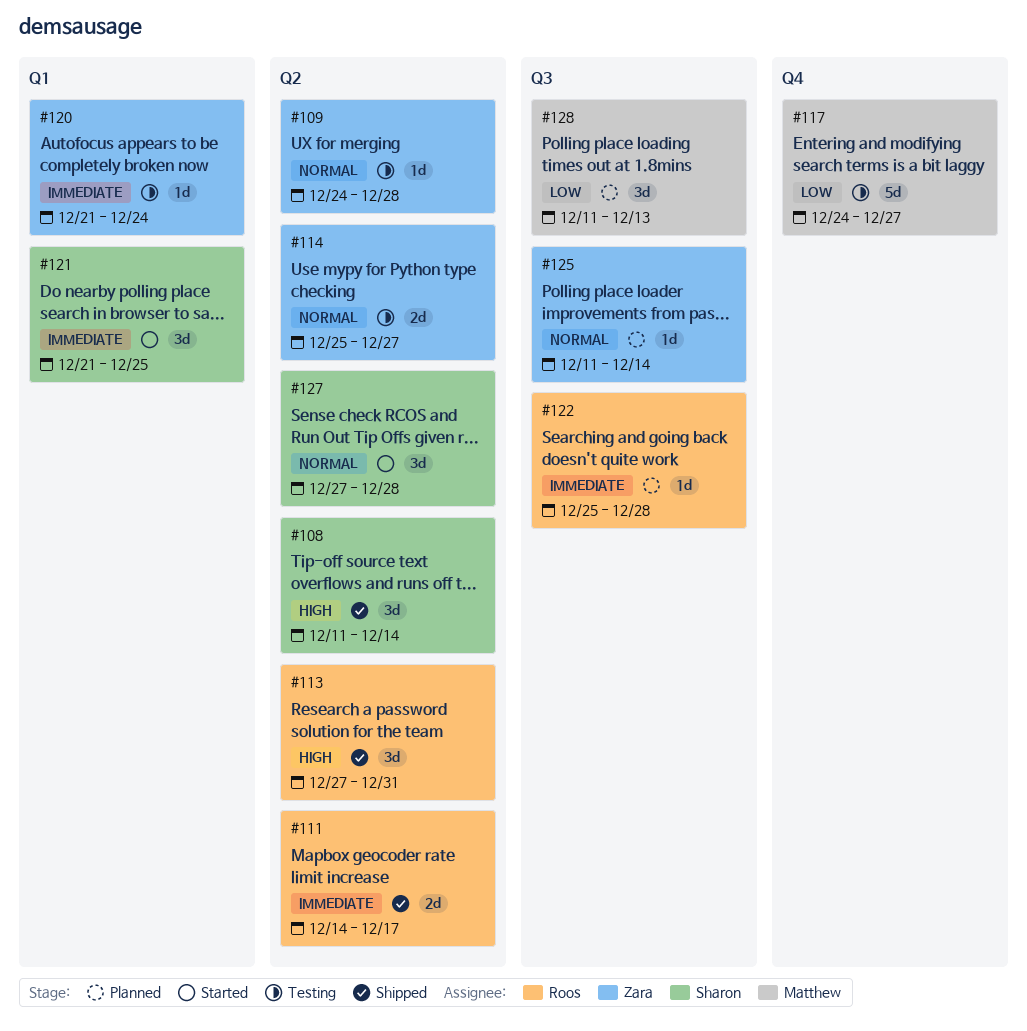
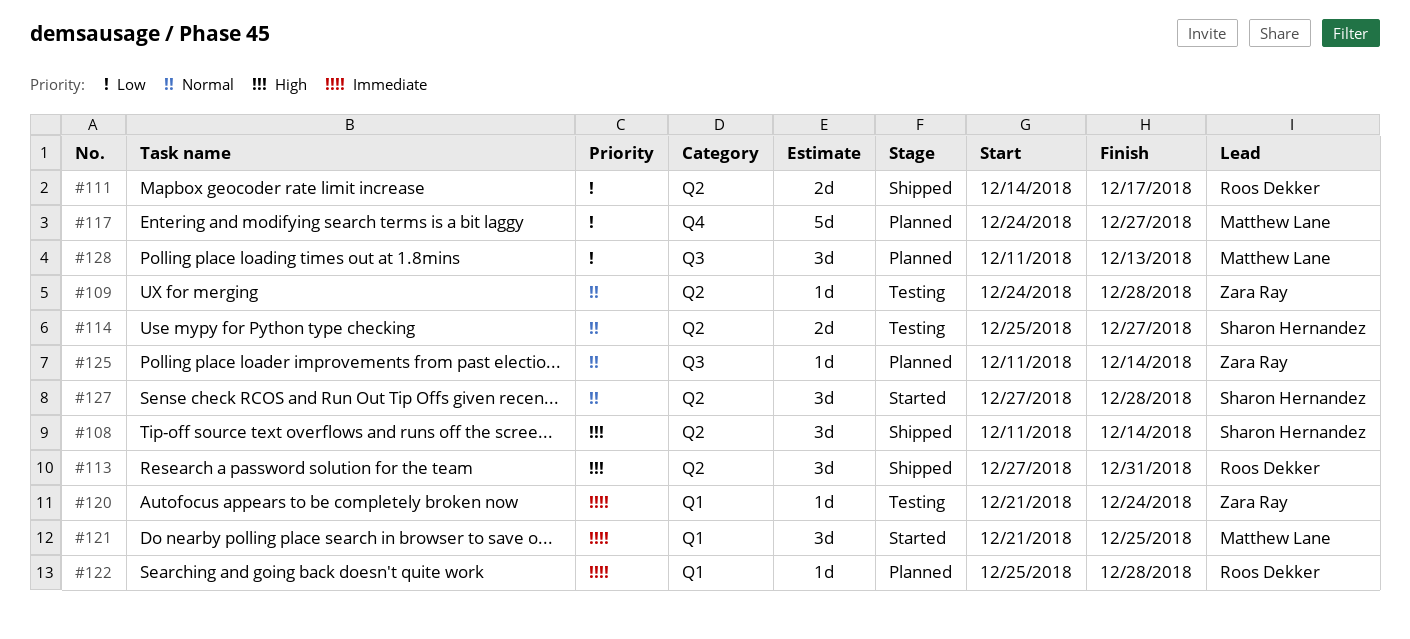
#111, priority: Immediate -> Low
#114, owner: Zara Ray -> Sharon Hernandez
#117, status: Testing -> Planned
#121, owner: Sharon Hernandez -> Matthew Lane
#122, label: Q3 -> Q1

